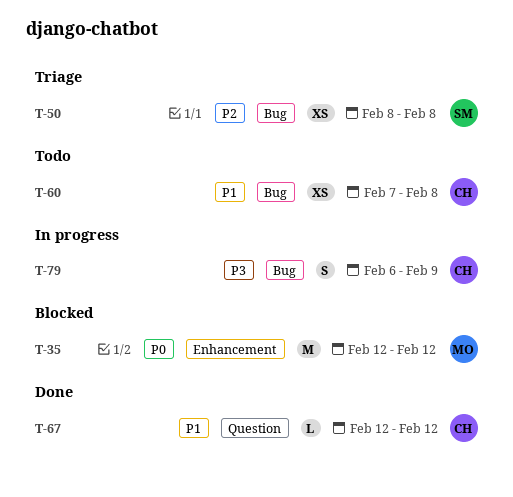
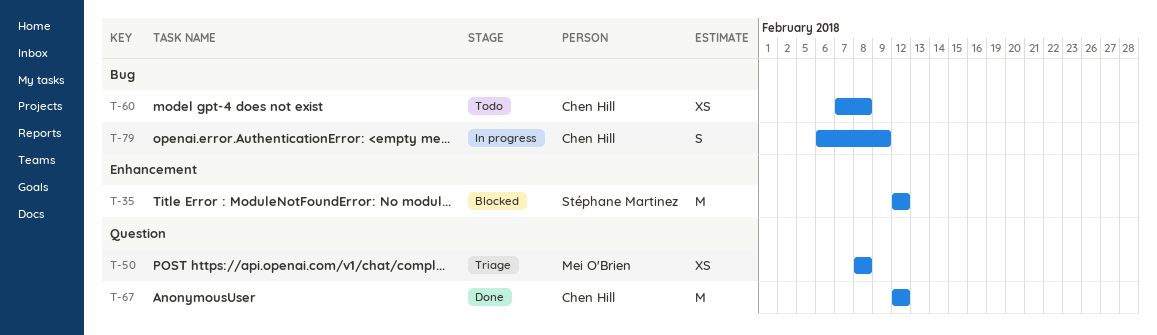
T-35, owner: Mei O'Brien -> Stéphane Martinez
T-50, owner: Stéphane Martinez -> Mei O'Brien
T-50, label: Bug -> Question
T-67, estimate: L -> M

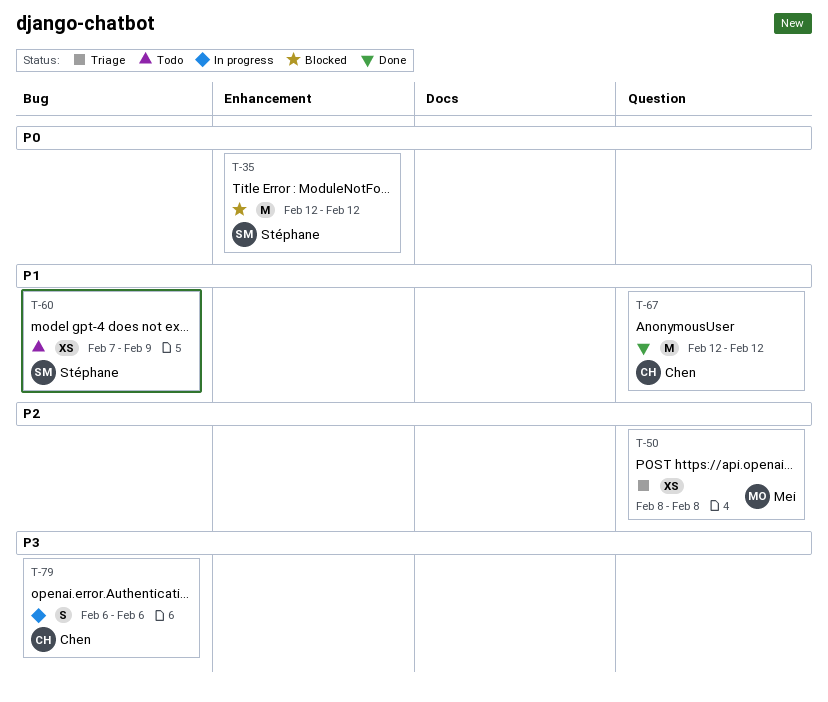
T-60, owner: Chen Hill -> Stéphane Martinez
T-60, due: Feb 8 -> Feb 9
T-79, due: Feb 9 -> Feb 6

